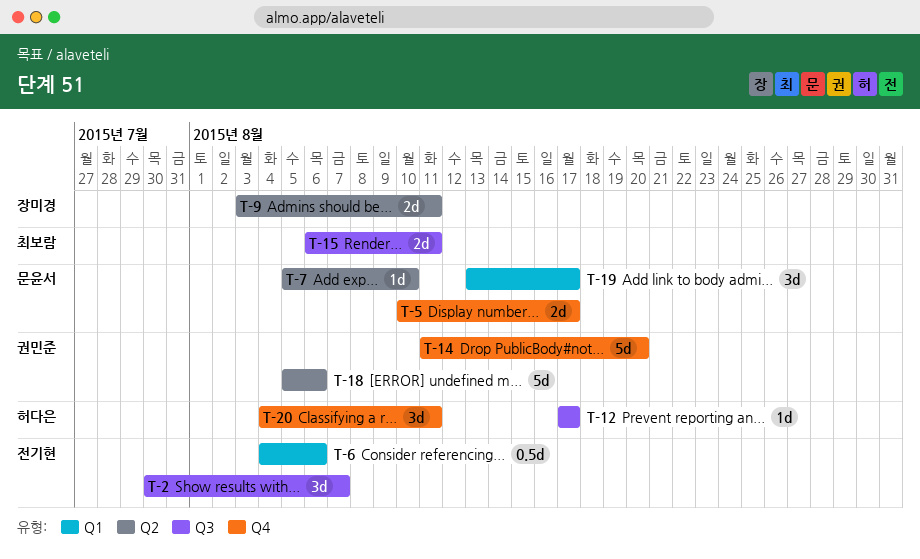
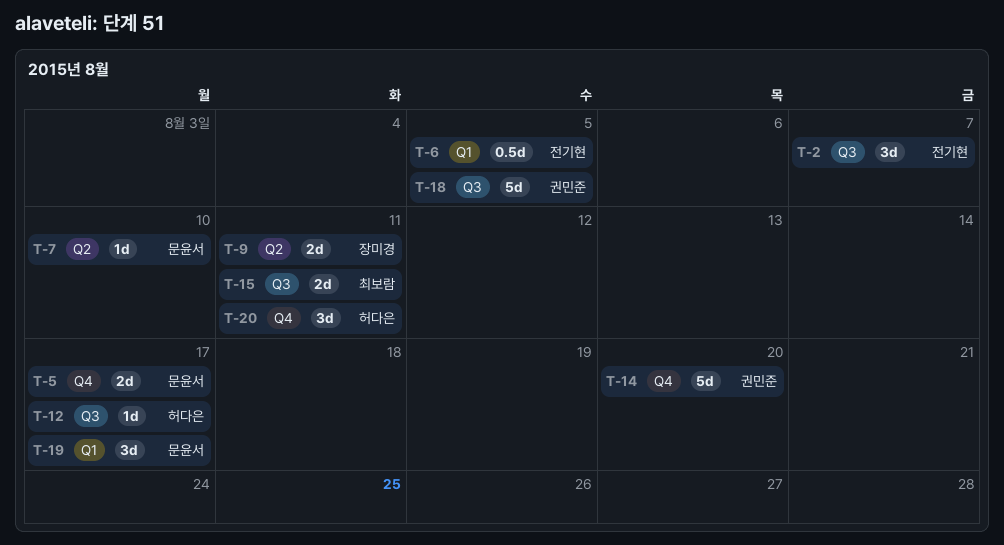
T-6, due: Aug 6 -> Aug 5
T-18, label: Q2 -> Q3
T-18, due: Aug 6 -> Aug 5

